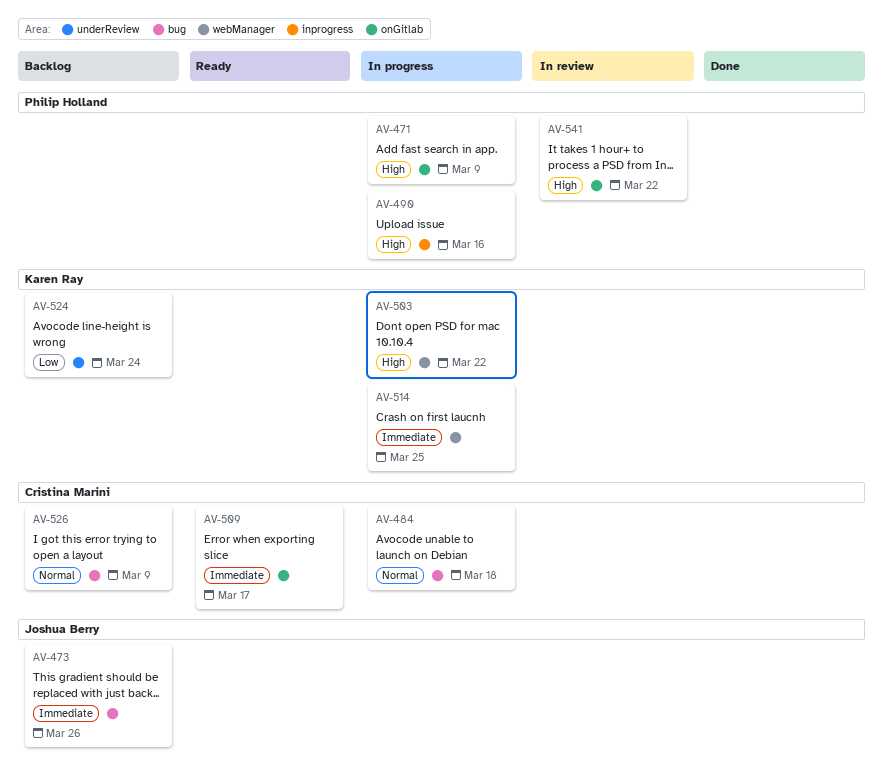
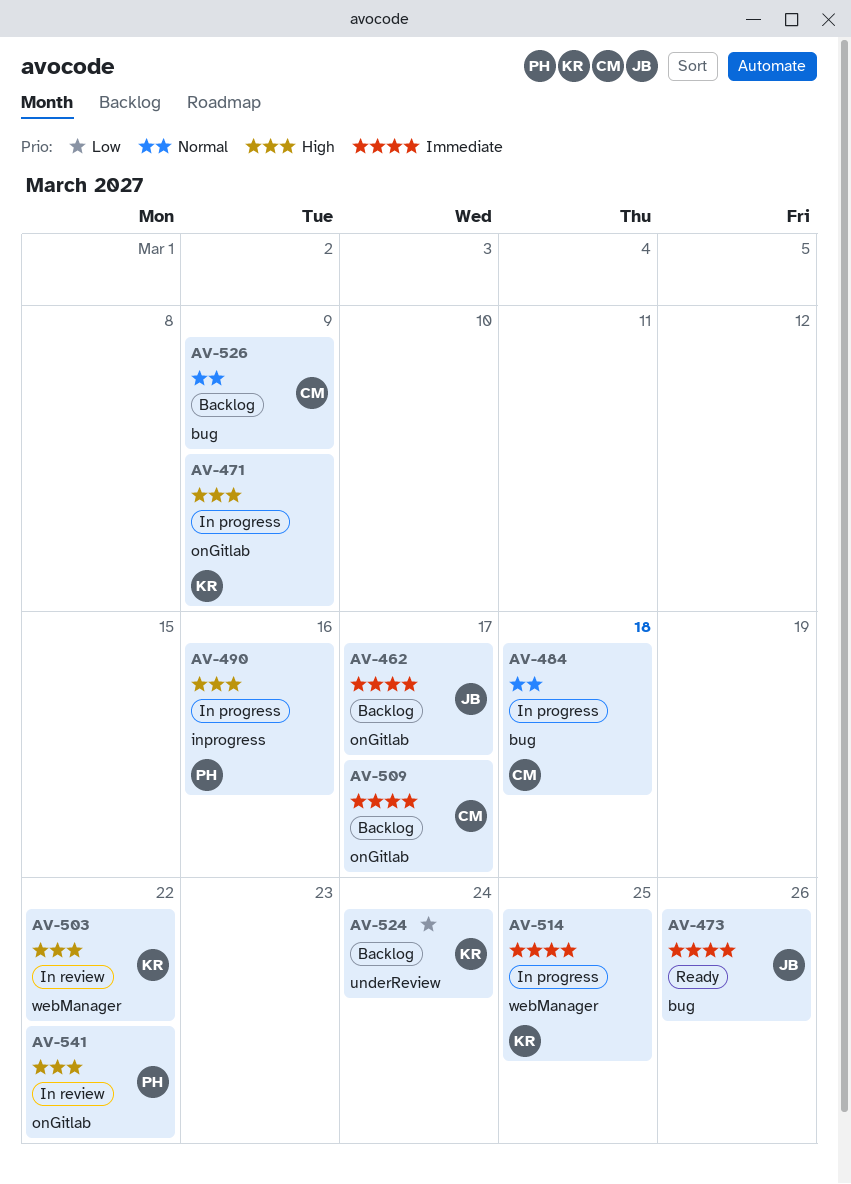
AV-462: none -> present
AV-471, owner: Philip Holland -> Karen Ray
AV-473, status: Backlog -> Ready
AV-503, status: In progress -> In review
AV-509, status: Ready -> Backlog

